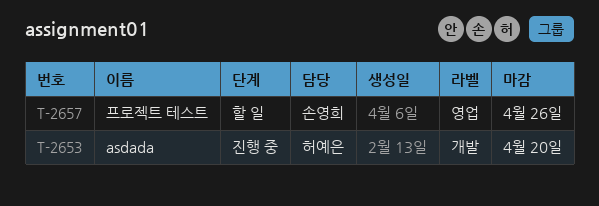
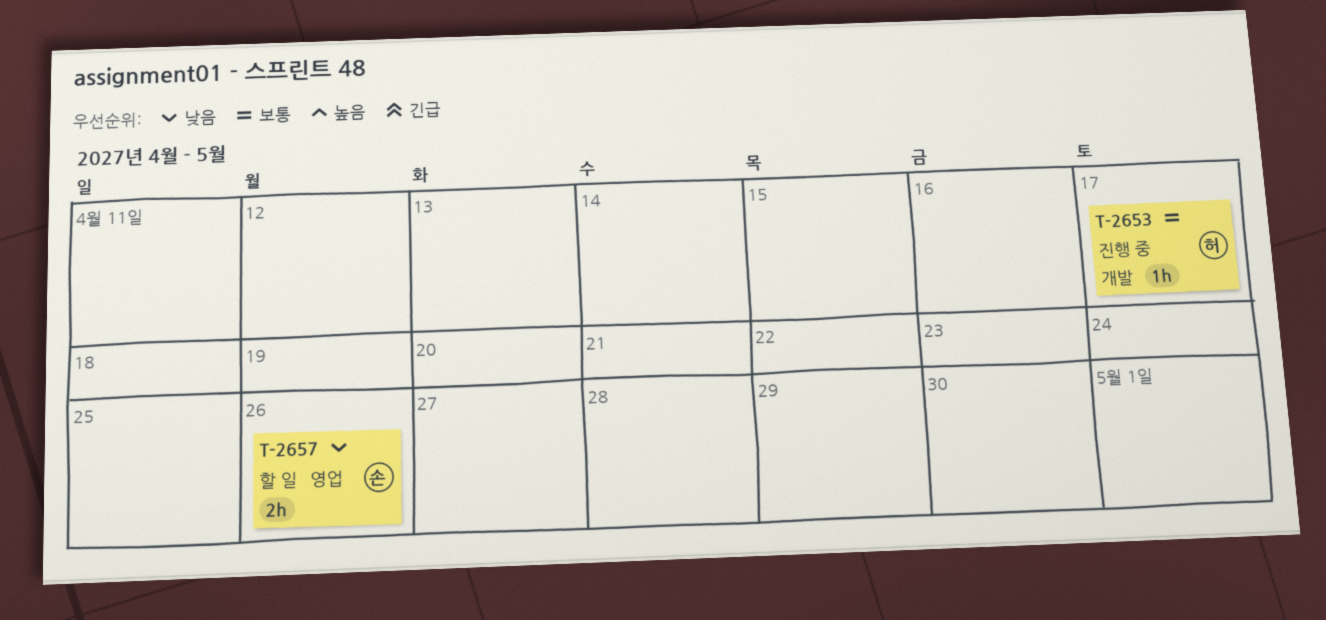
T-2653, due: Apr 20 -> Apr 17

